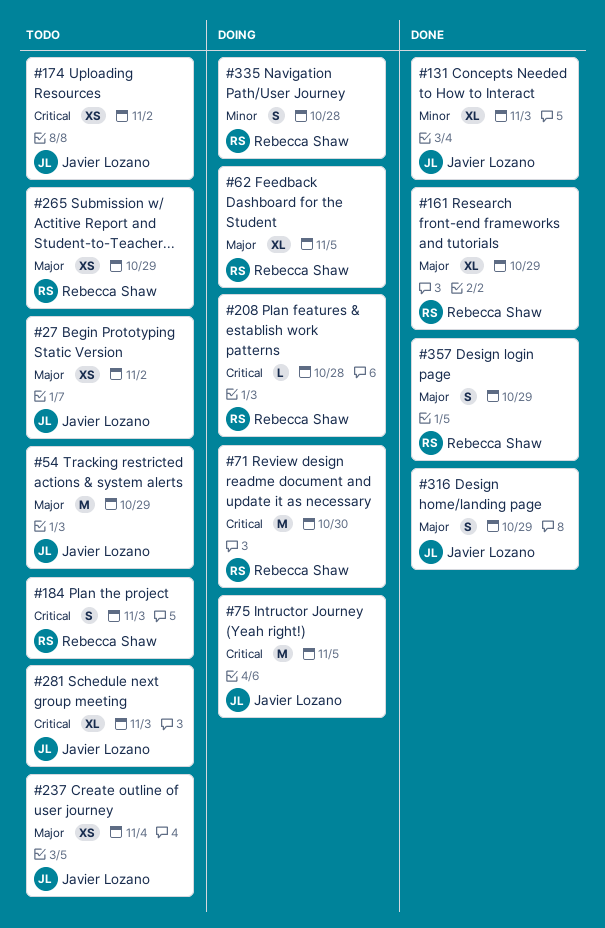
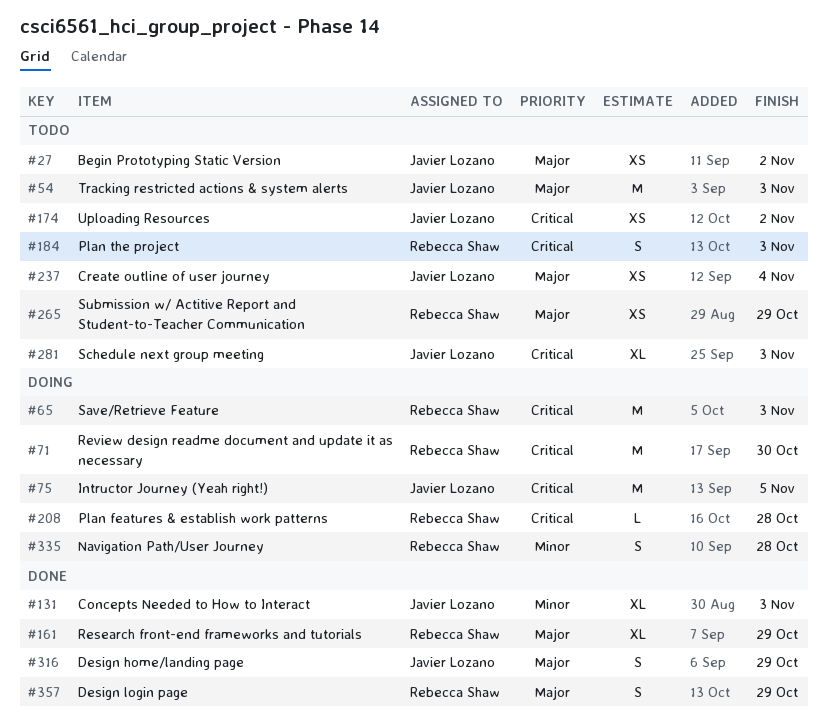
#54, due: Oct 29 -> Nov 3
#62: present -> none
#65: none -> present

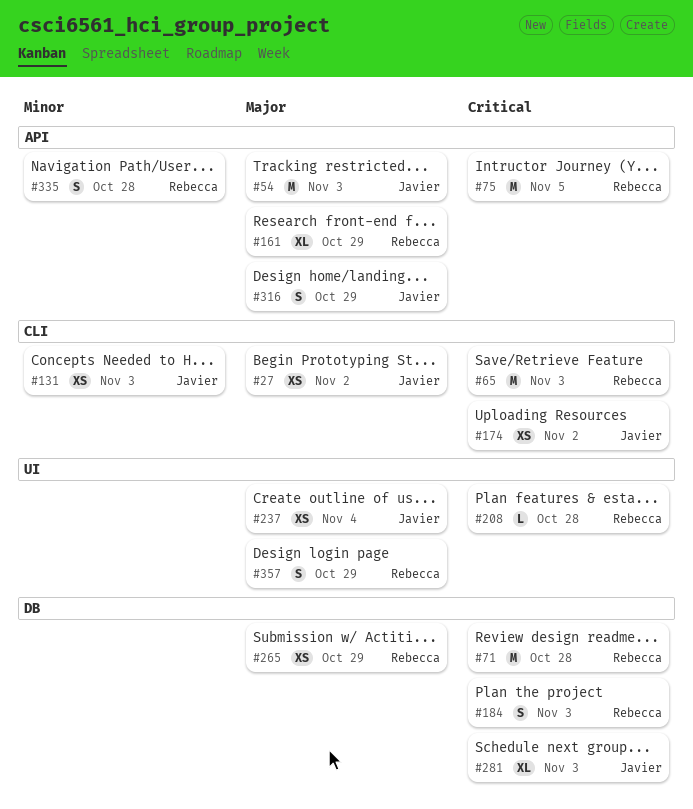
#71, due: Oct 30 -> Oct 28
#75, owner: Javier Lozano -> Rebecca Shaw
#131, estimate: XL -> XS

